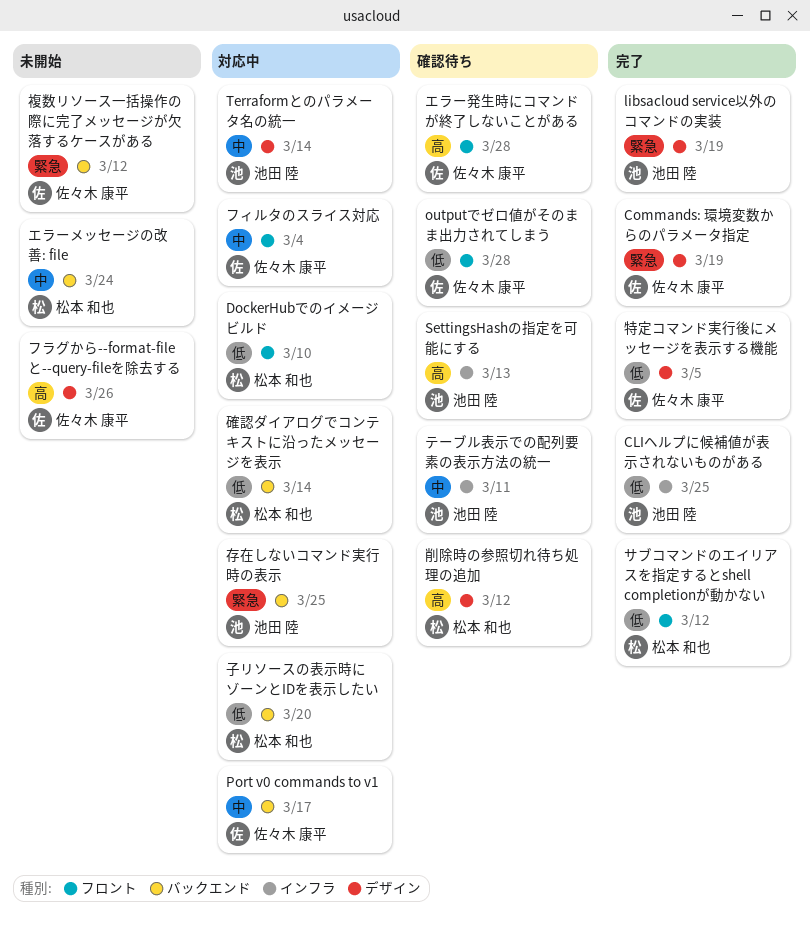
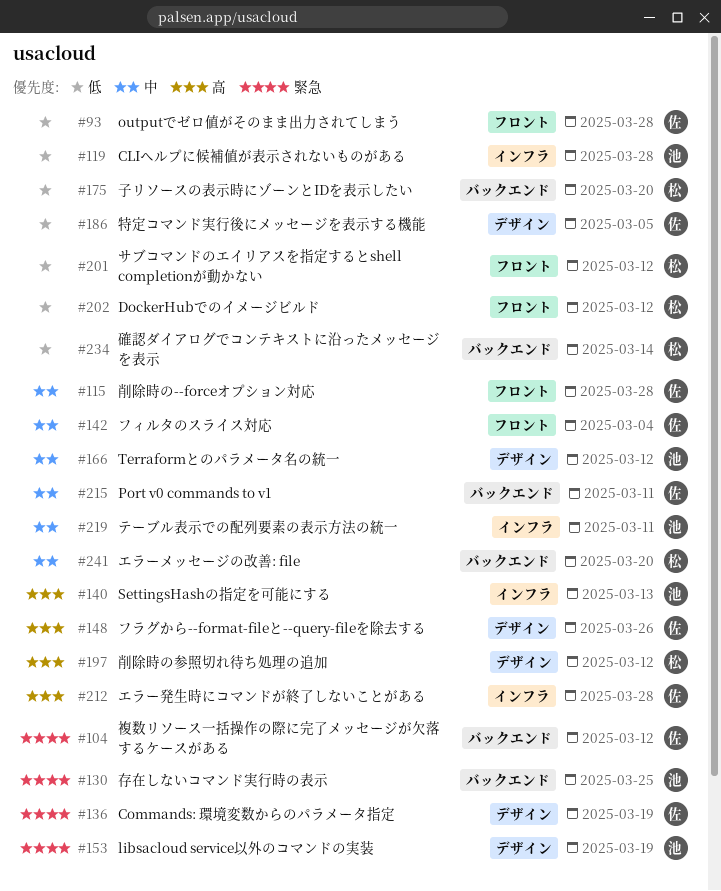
CLIヘルプに候補値が表示されないものがある, due: Mar 25 -> Mar 28
DockerHubでのイメージビルド, due: Mar 10 -> Mar 12
Port v0 commands to v1, due: Mar 17 -> Mar 11
Terraformとのパラメータ名の統一, due: Mar 14 -> Mar 12
エラーメッセージの改善: file, due: Mar 24 -> Mar 20
エラー発生時にコマンドが終了しないことがある, label: フロント -> インフラ
削除時の--forceオプション対応: none -> present

